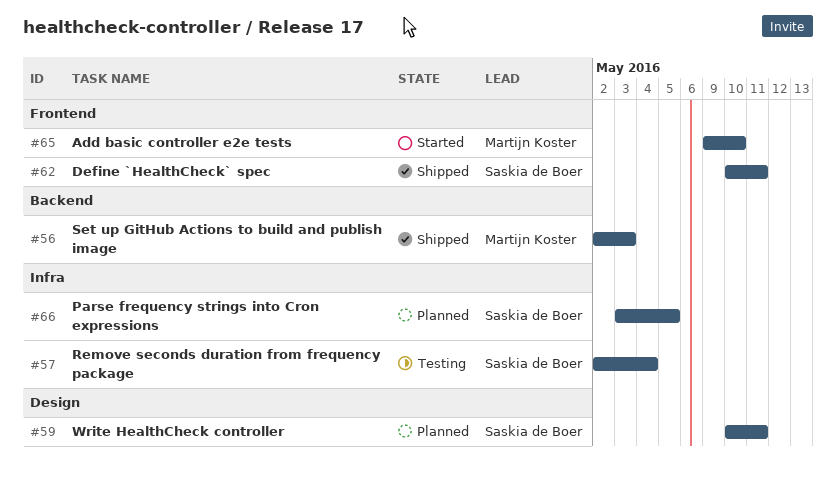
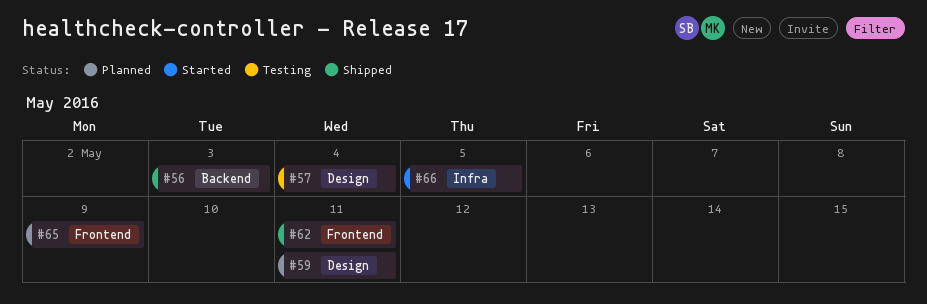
#57, label: Infra -> Design
#65, status: Started -> Planned
#65, due: May 10 -> May 9
#66, status: Planned -> Started

